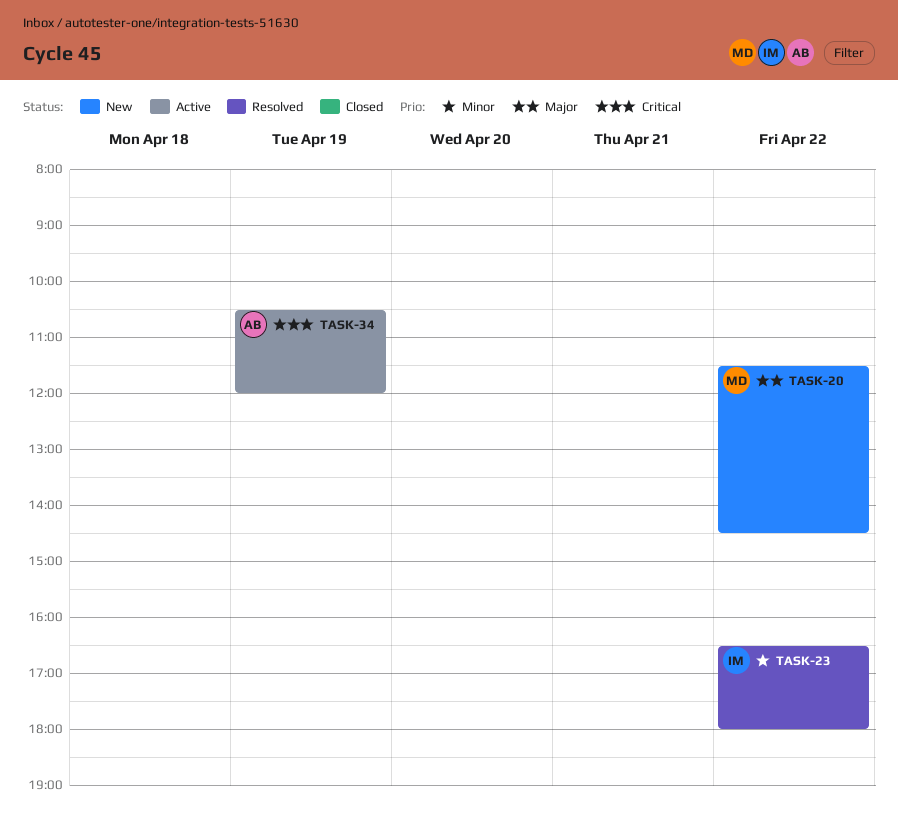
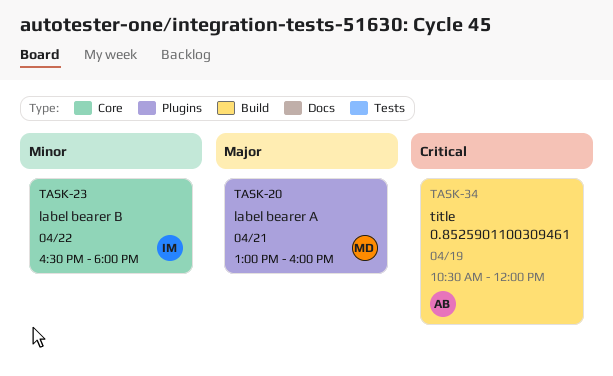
TASK-20, day: Apr 22 -> Apr 21
TASK-20, begins: 11:30 -> 13:00
TASK-20, ends: 14:30 -> 16:00

